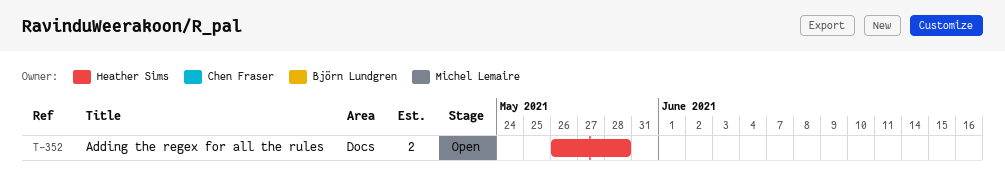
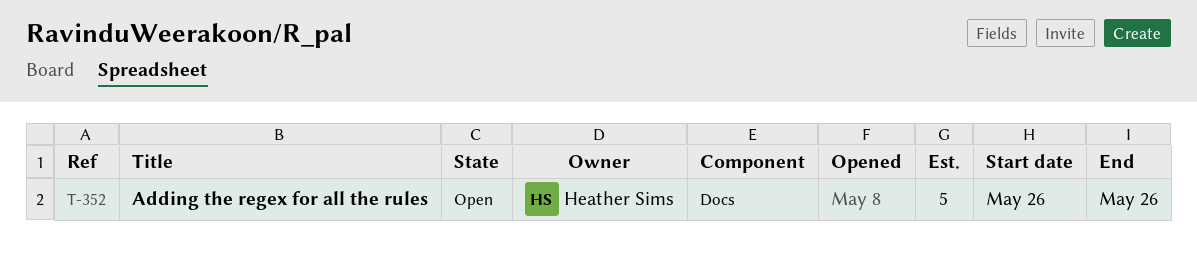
T-352, estimate: 2 -> 5
T-352, due: May 28 -> May 26

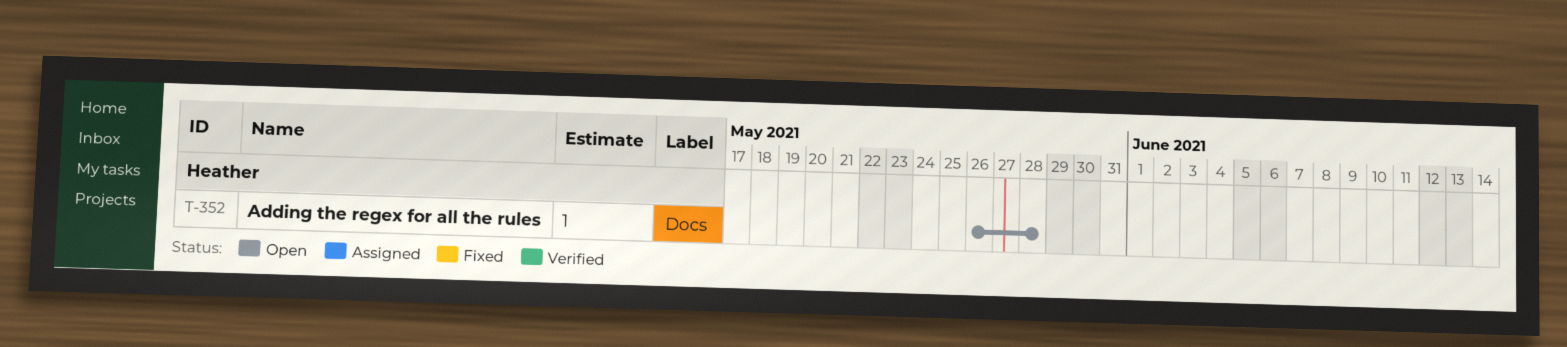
T-352, estimate: 5 -> 1
T-352, due: May 26 -> May 28

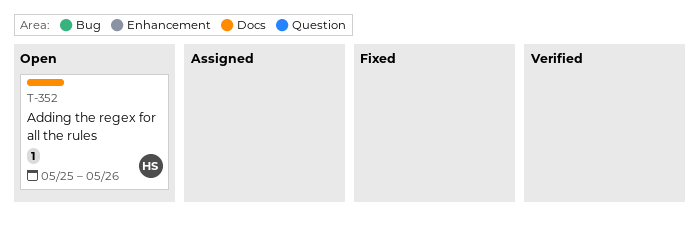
T-352, start: May 26 -> May 25
T-352, due: May 28 -> May 26

